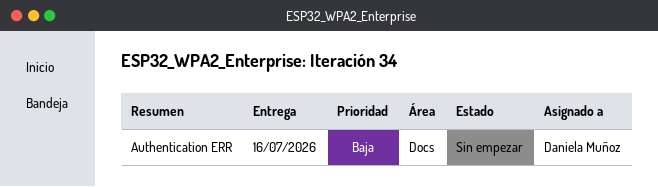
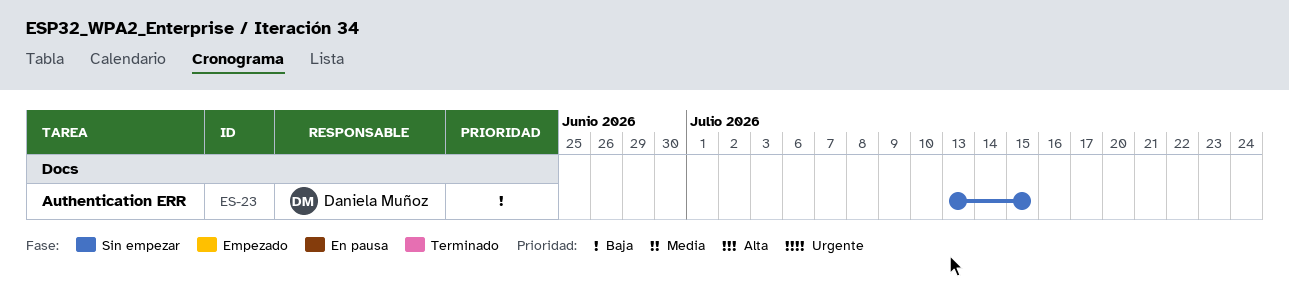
Authentication ERR, due: Jul 16 -> Jul 15

